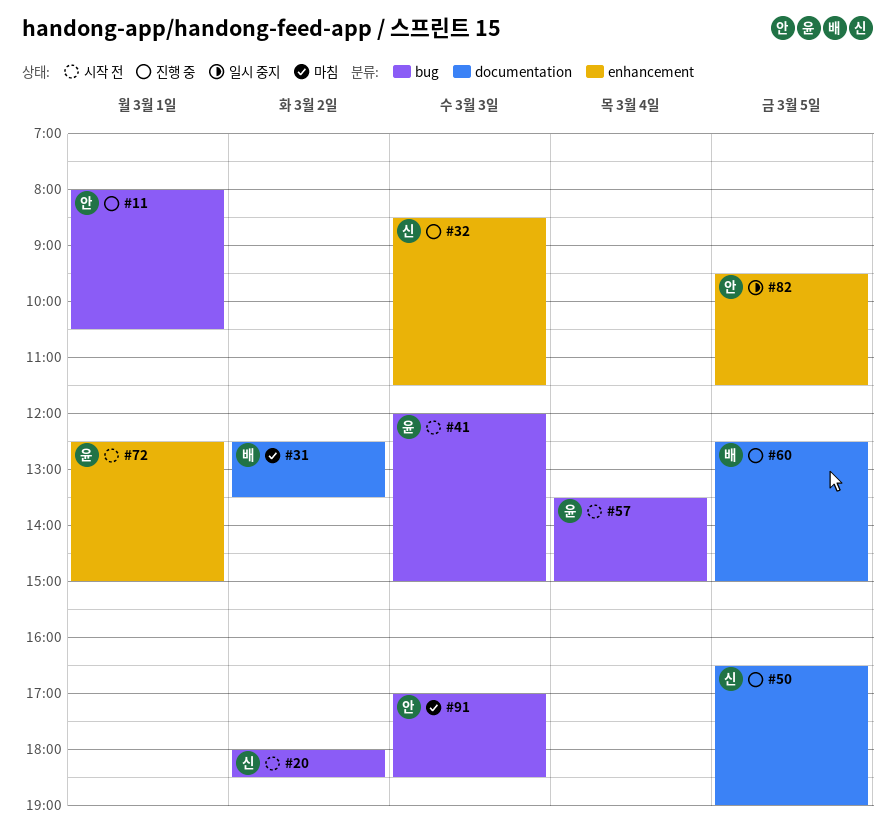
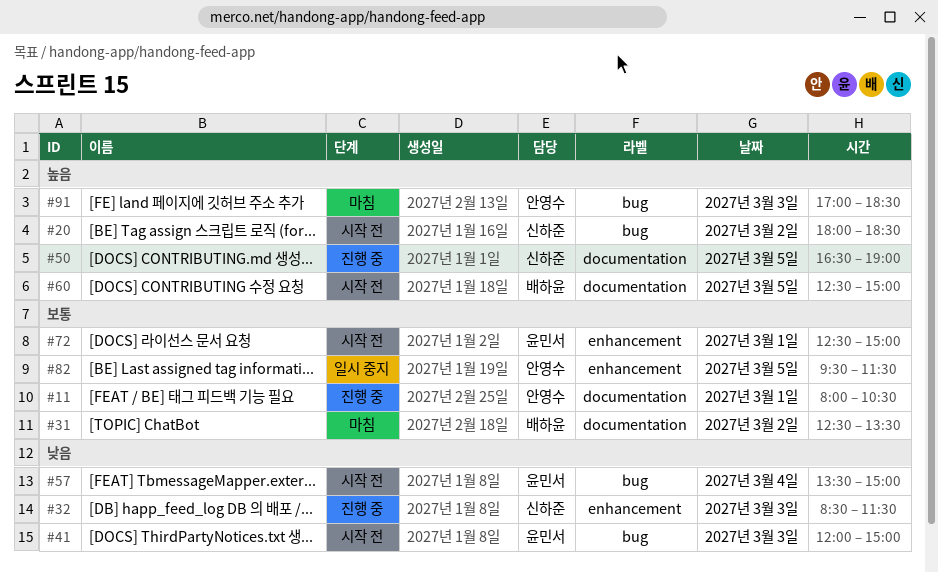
#11, label: bug -> documentation
#60, status: 진행 중 -> 시작 전

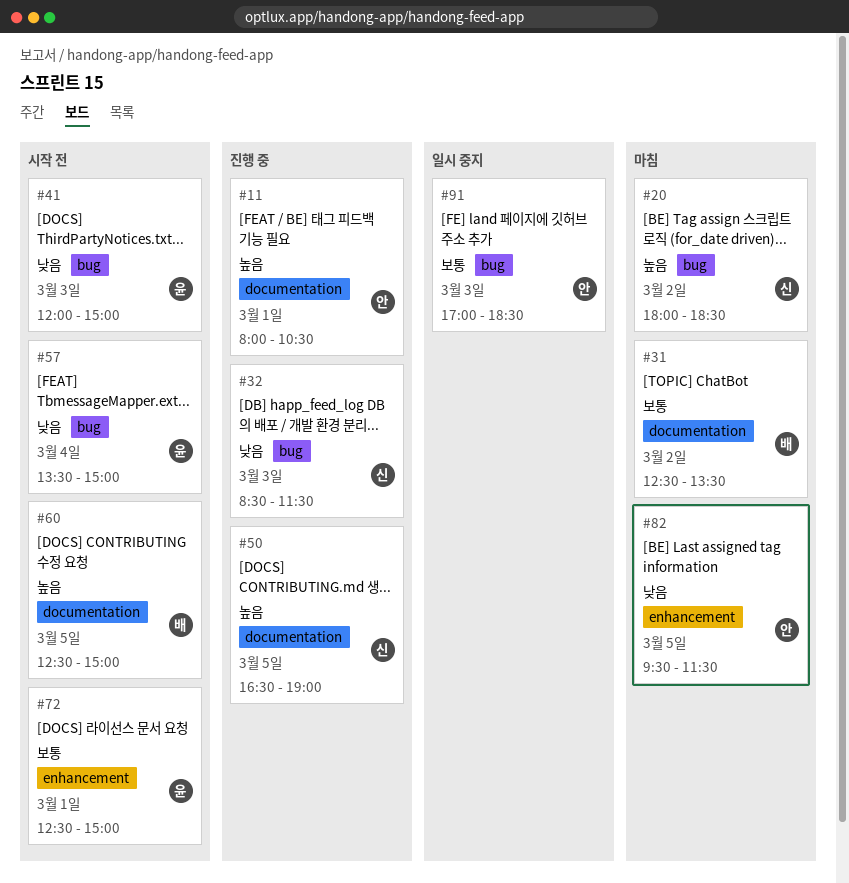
#11, priority: 보통 -> 높음
#20, status: 시작 전 -> 마침
#32, label: enhancement -> bug
#82, status: 일시 중지 -> 마침
#82, priority: 보통 -> 낮음
#91, status: 마침 -> 일시 중지
#91, priority: 높음 -> 보통

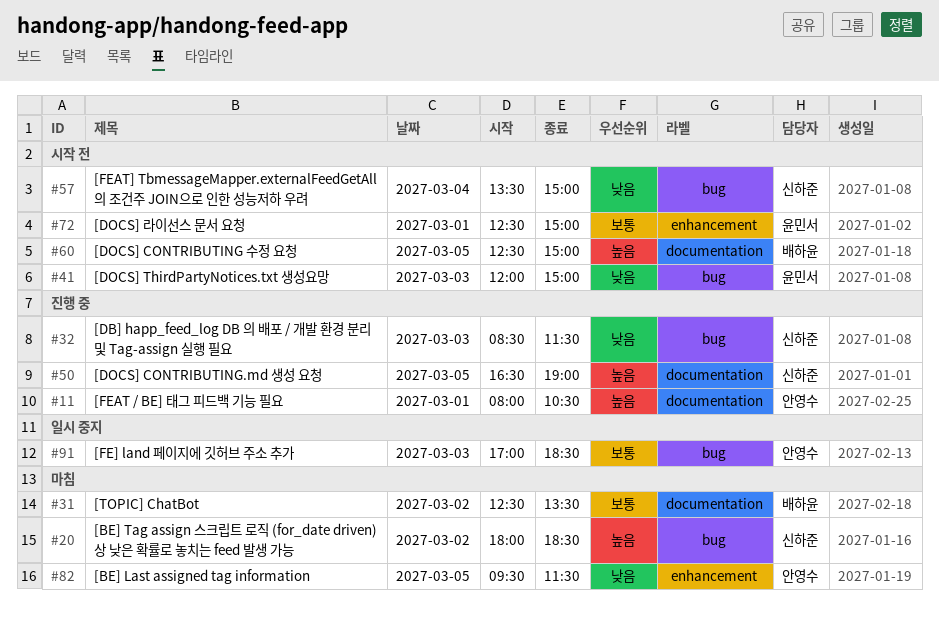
#57, owner: 윤민서 -> 신하준

